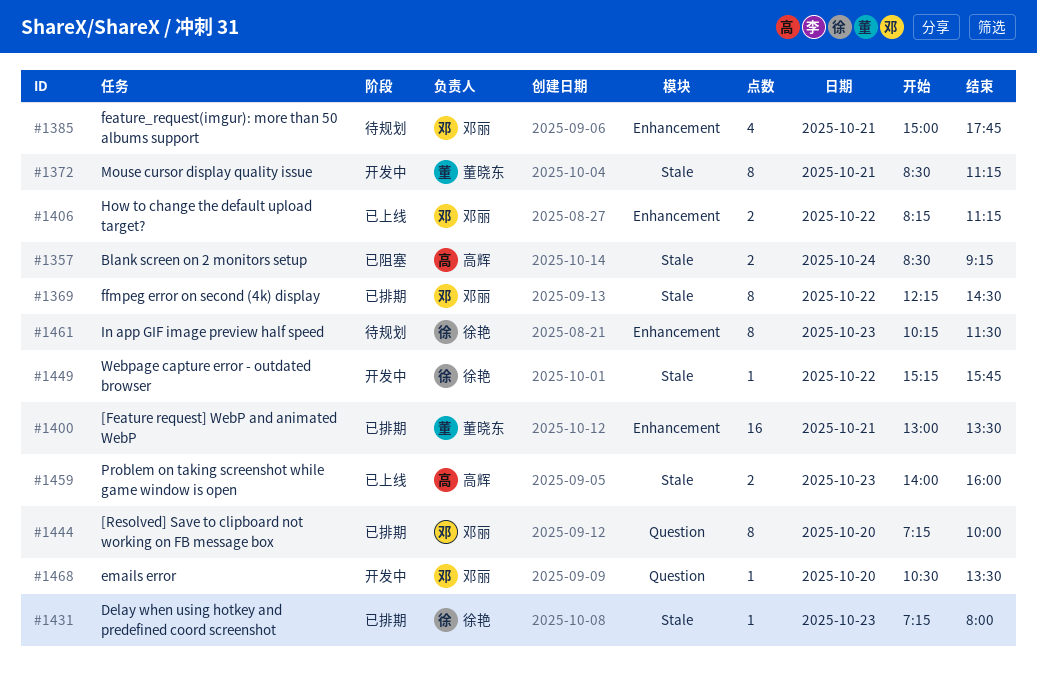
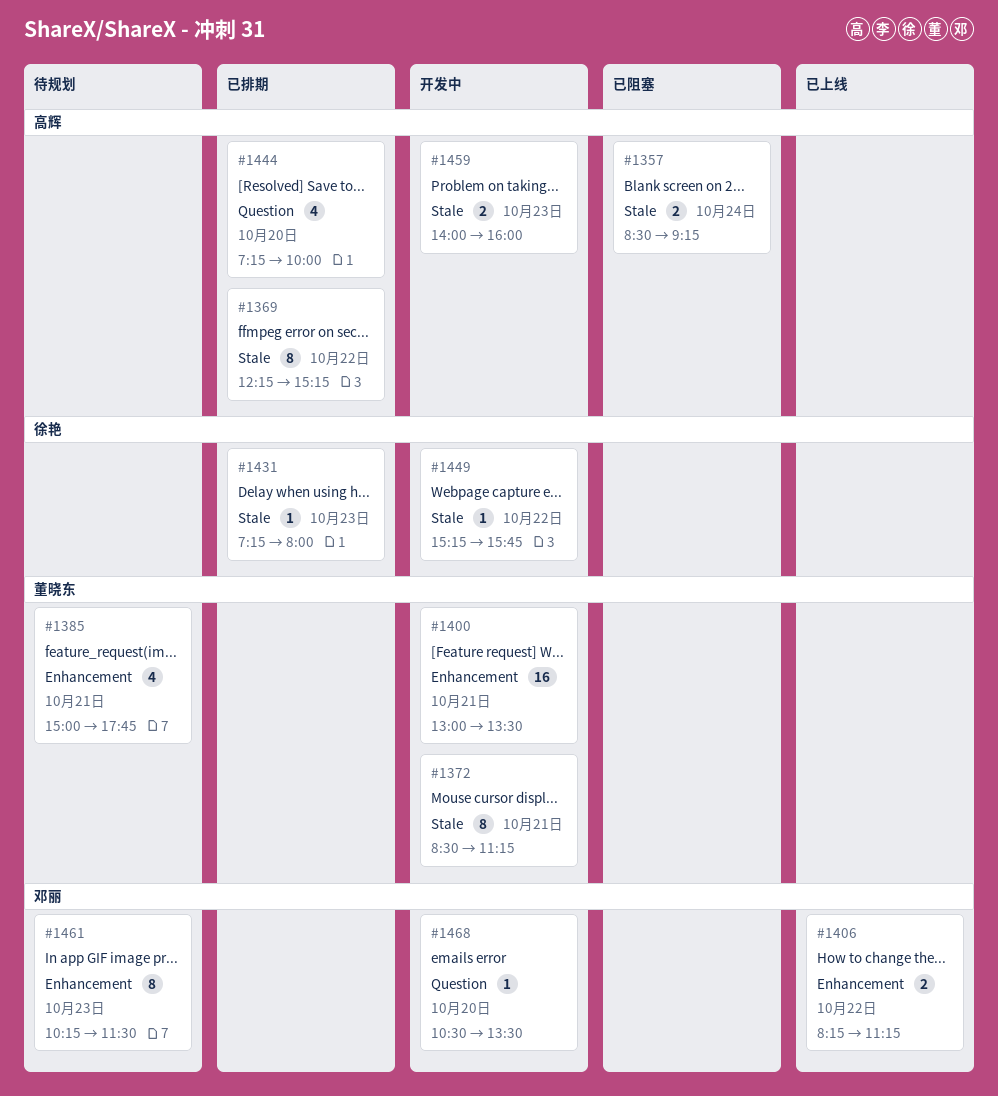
#1369, owner: 邓丽 -> 高辉
#1369, ends: 14:30 -> 15:15
#1385, owner: 邓丽 -> 董晓东
#1400, status: 已排期 -> 开发中
#1444, owner: 邓丽 -> 高辉
#1444, estimate: 8 -> 4
#1459, status: 已上线 -> 开发中
#1461, owner: 徐艳 -> 邓丽

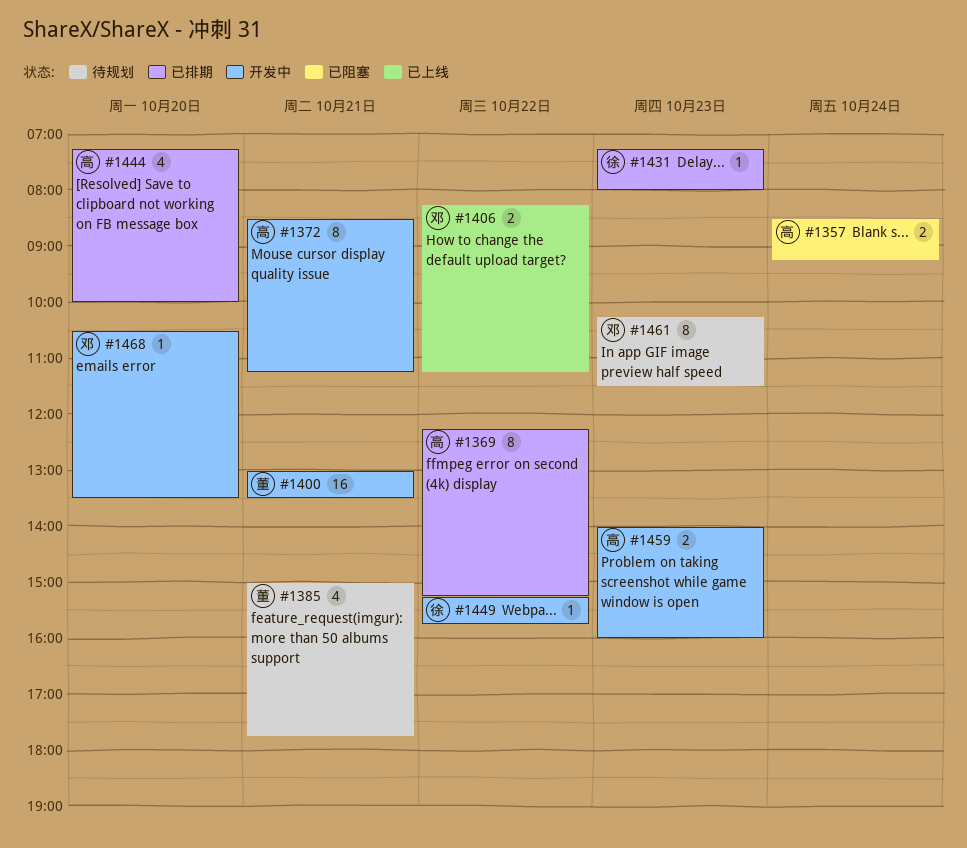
#1372, owner: 董晓东 -> 高辉

